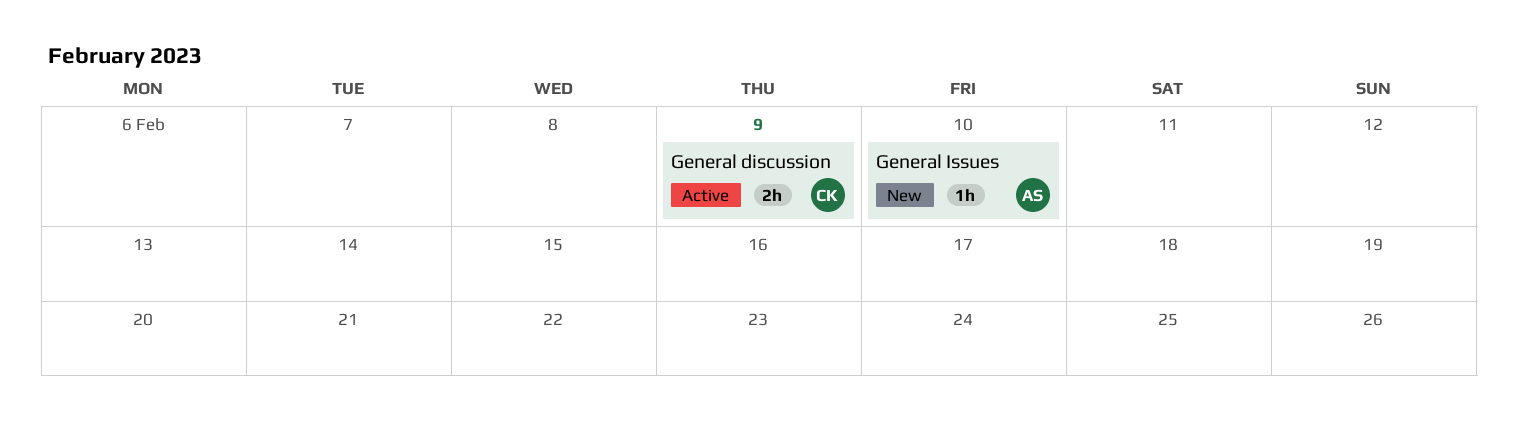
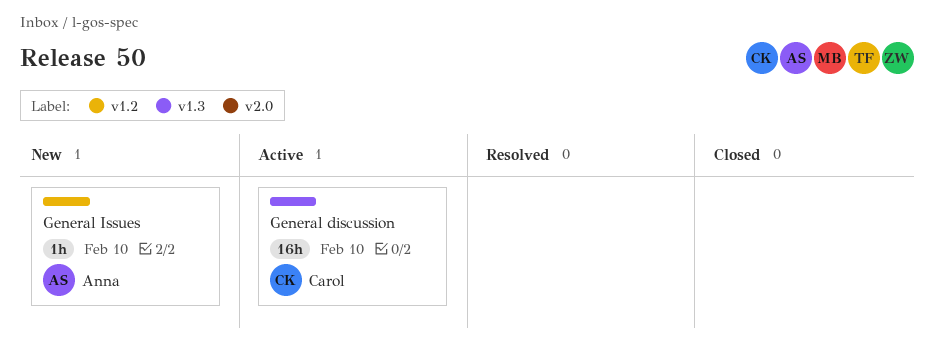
General discussion, estimate: 2h -> 16h
General discussion, due: Feb 9 -> Feb 10

